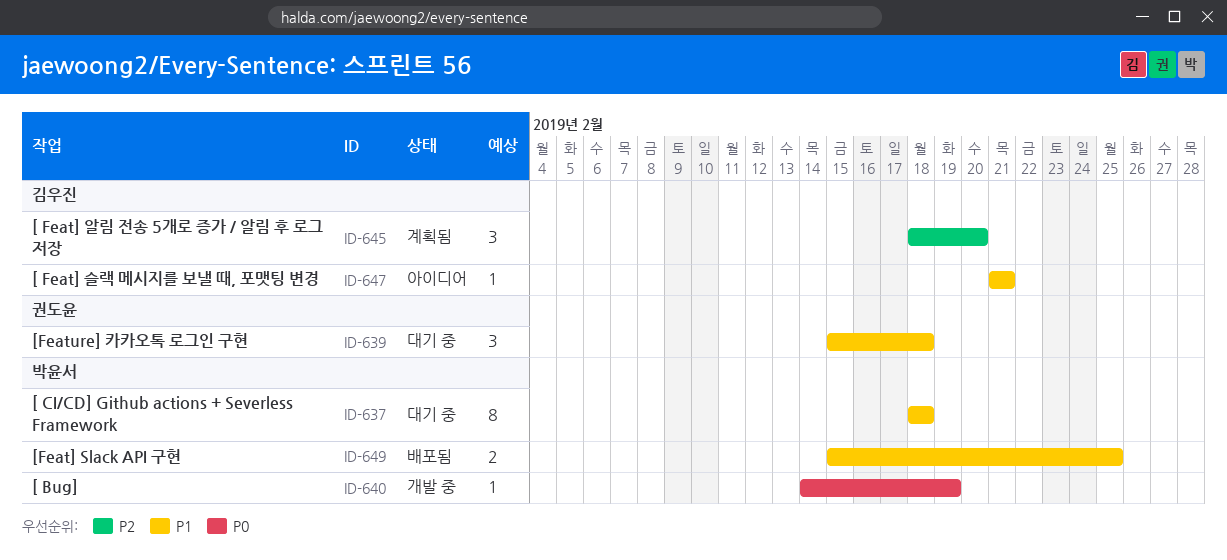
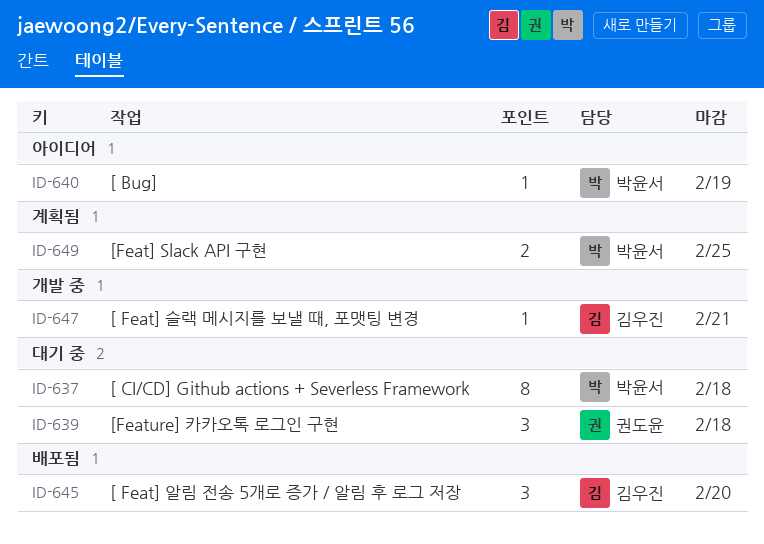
ID-640, status: 개발 중 -> 아이디어
ID-645, status: 계획됨 -> 배포됨
ID-647, status: 아이디어 -> 개발 중
ID-649, status: 배포됨 -> 계획됨

